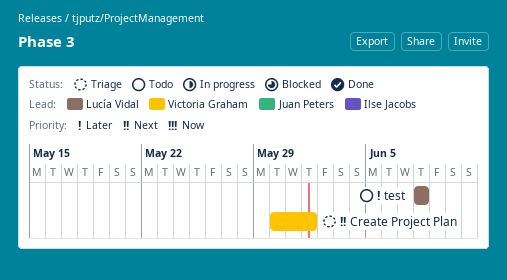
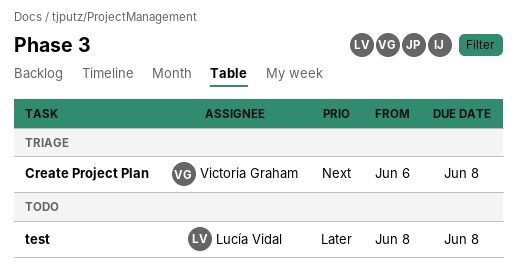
Create Project Plan, start: May 30 -> Jun 6
Create Project Plan, due: Jun 1 -> Jun 8

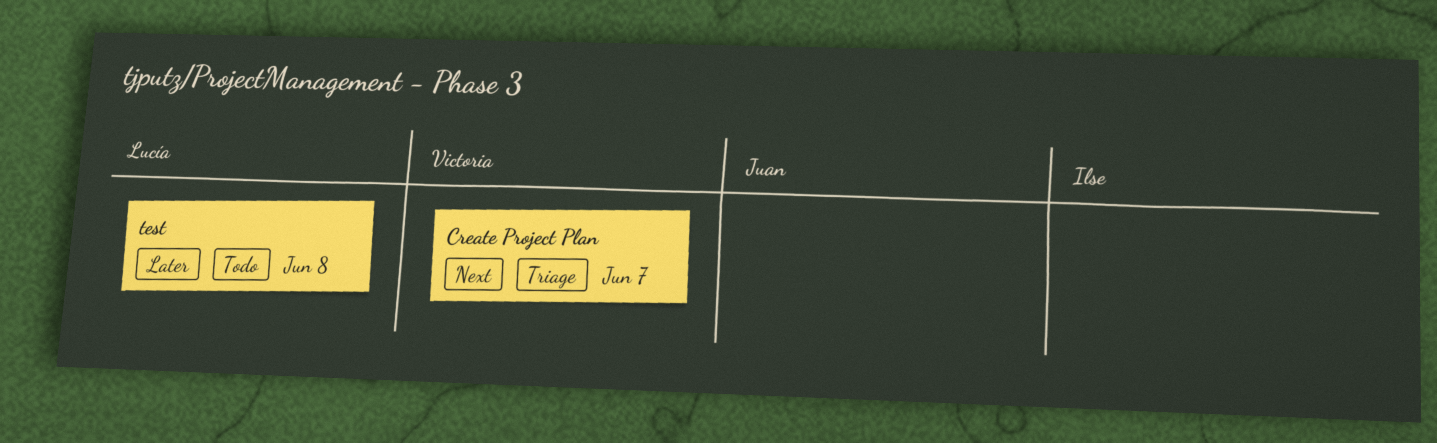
Create Project Plan, due: Jun 8 -> Jun 7

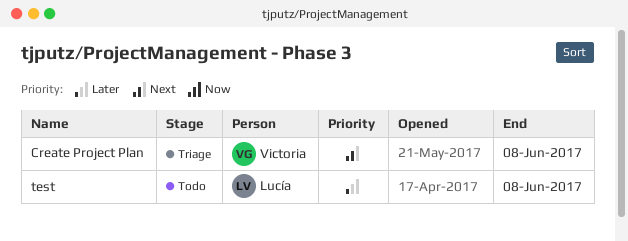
Create Project Plan, due: Jun 7 -> Jun 8

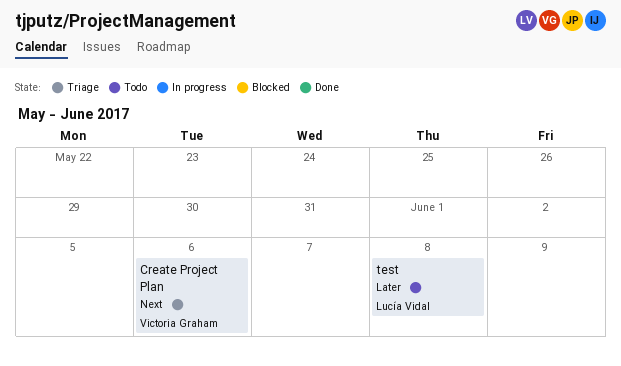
Create Project Plan, due: Jun 8 -> Jun 6

